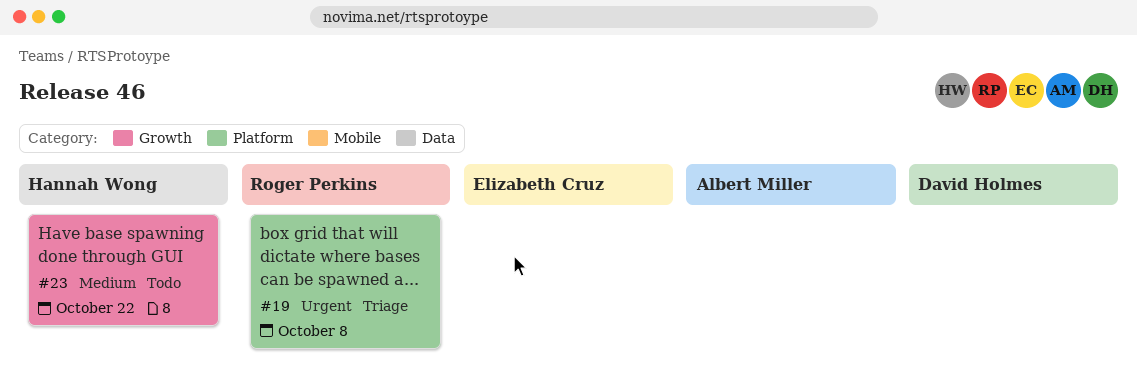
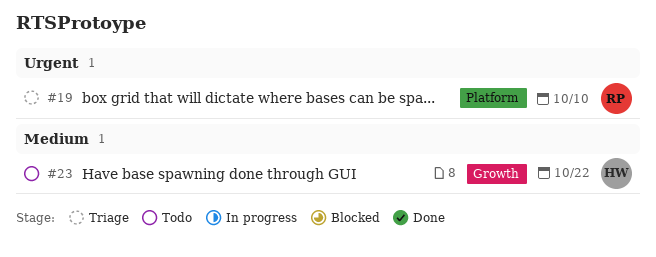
#19, due: Oct 8 -> Oct 10

